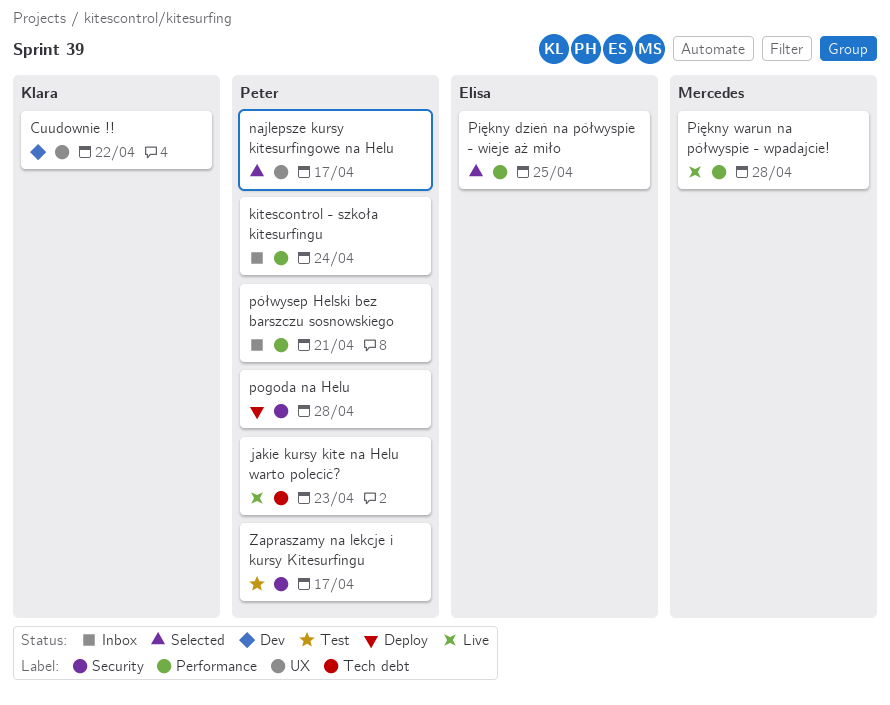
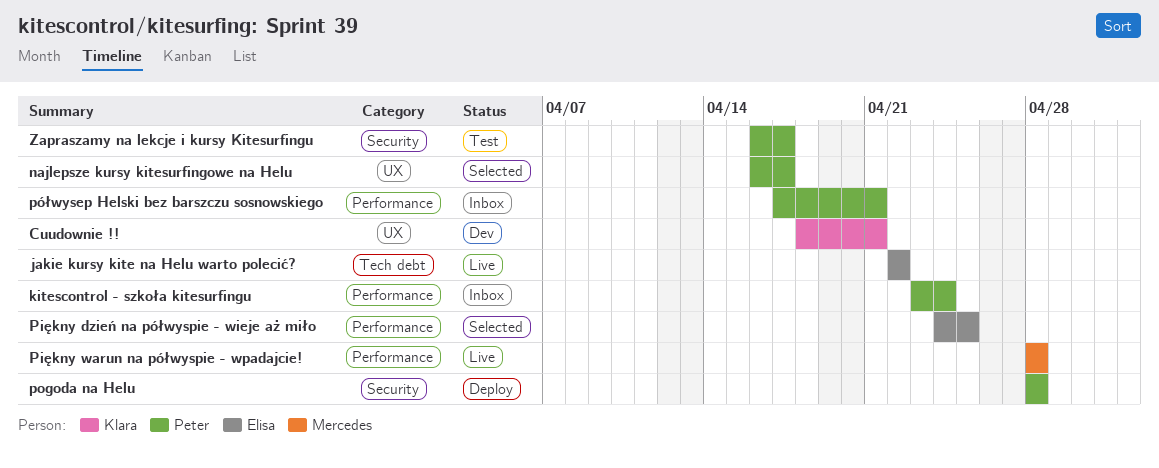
Cuudownie !!, due: Apr 22 -> Apr 21
jakie kursy kite na Helu warto polecić?, owner: Peter -> Elisa
jakie kursy kite na Helu warto polecić?, due: Apr 23 -> Apr 22

